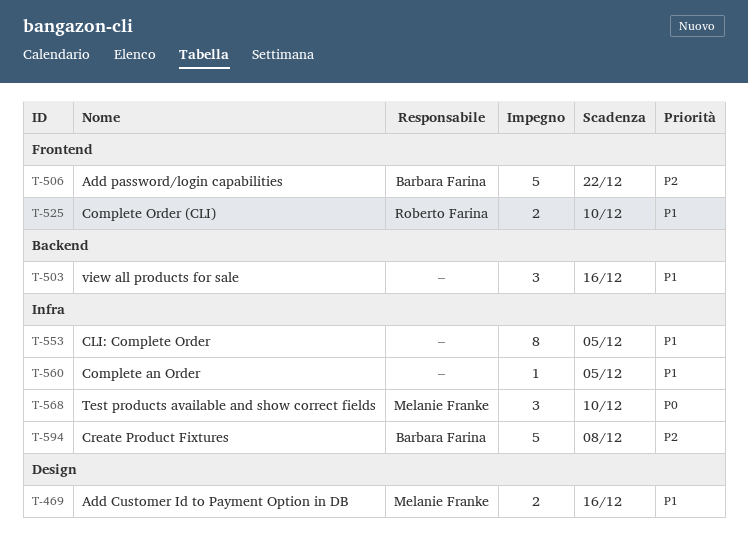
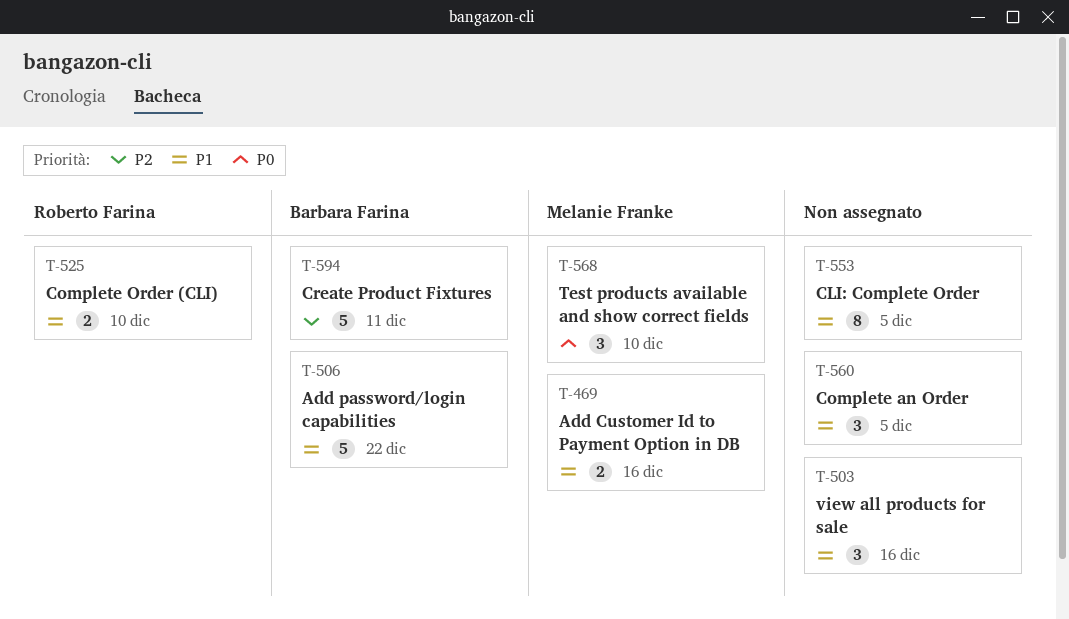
T-506, priority: P2 -> P1
T-560, estimate: 1 -> 3
T-594, due: Dec 8 -> Dec 11

